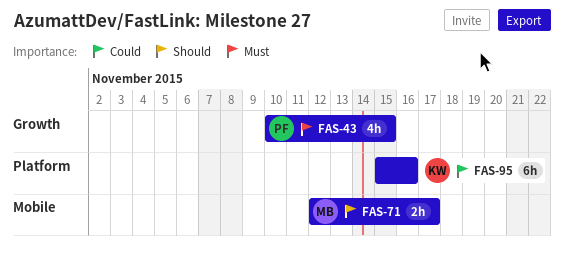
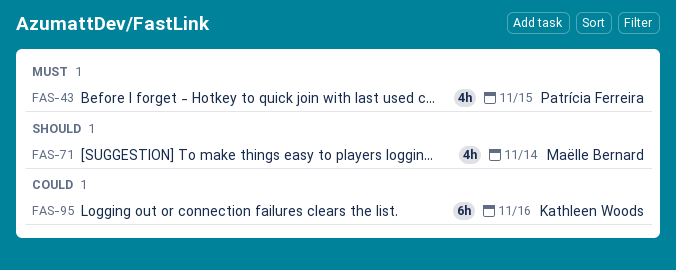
FAS-71, estimate: 2h -> 4h
FAS-71, due: Nov 17 -> Nov 14

